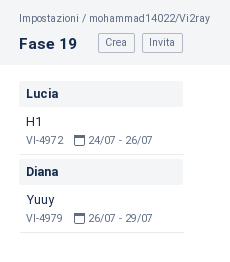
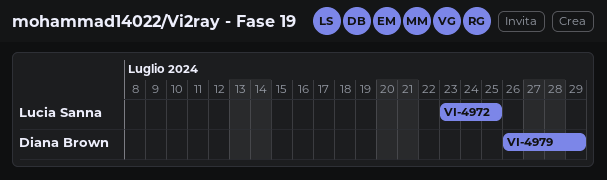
VI-4972, start: Jul 24 -> Jul 23
VI-4972, due: Jul 26 -> Jul 25

